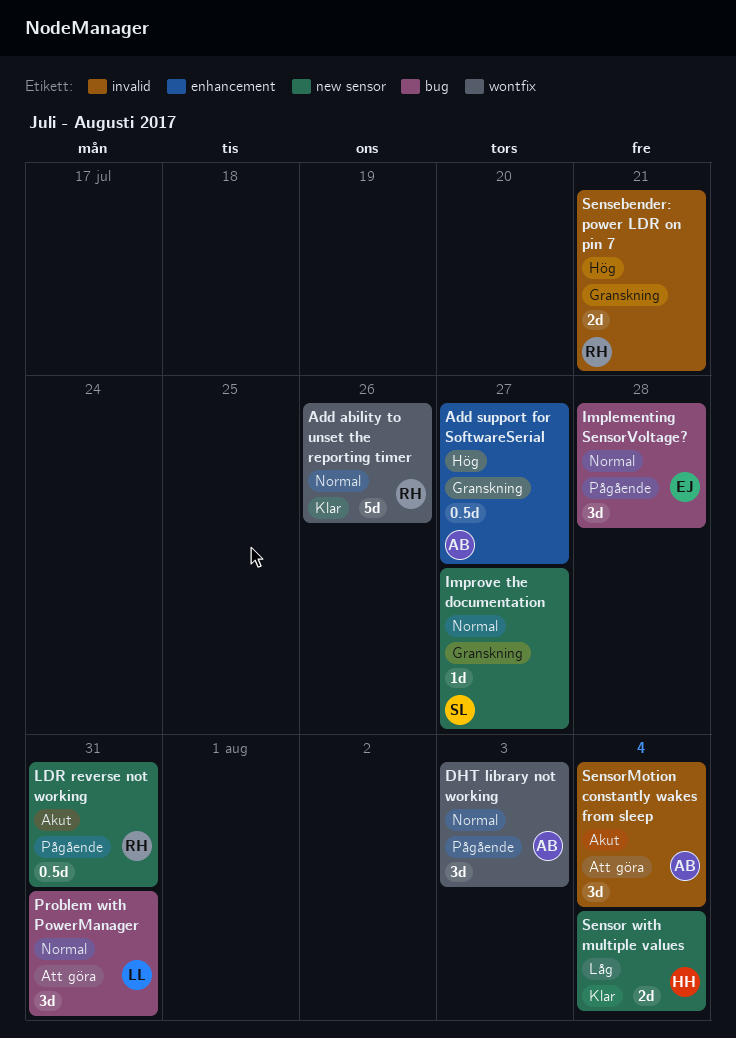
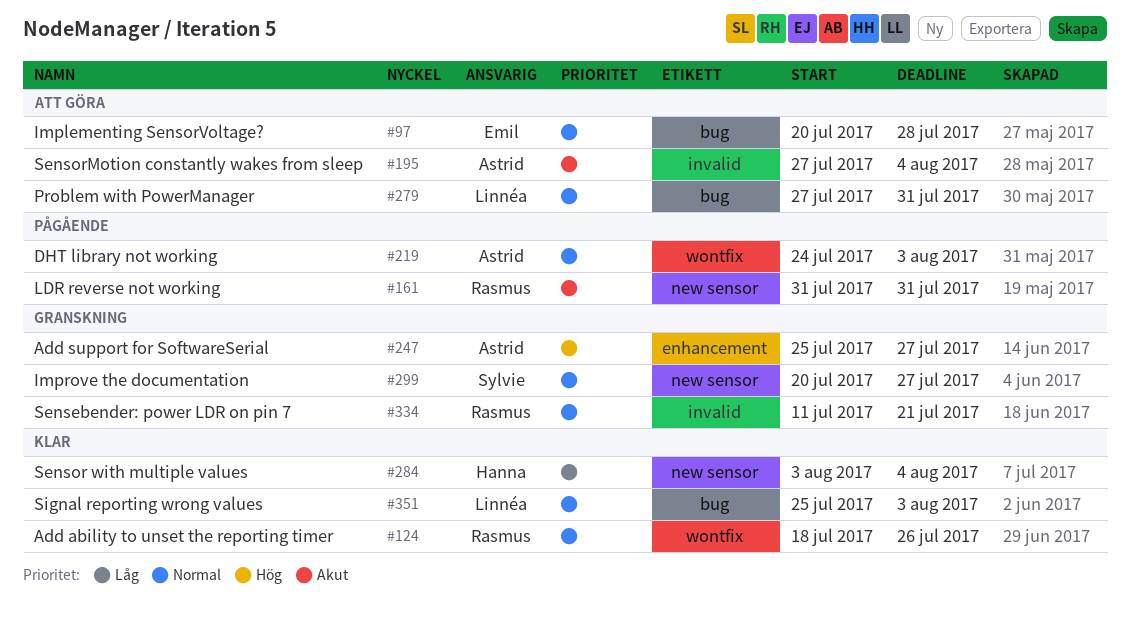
Implementing SensorVoltage?, status: Pågående -> Att göra
Sensebender: power LDR on pin 7, priority: Hög -> Normal
Signal reporting wrong values: none -> present

